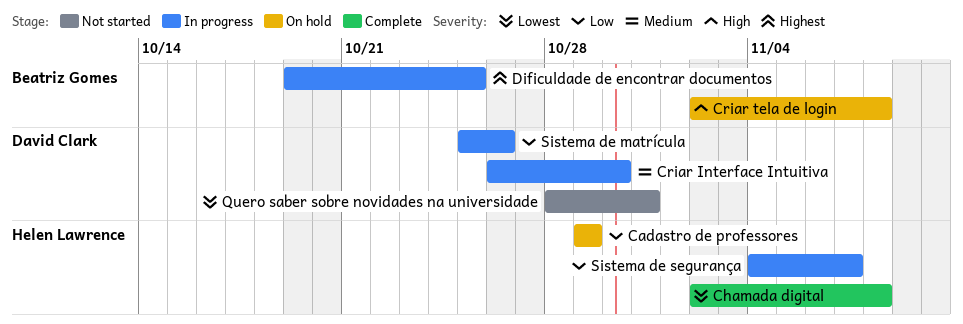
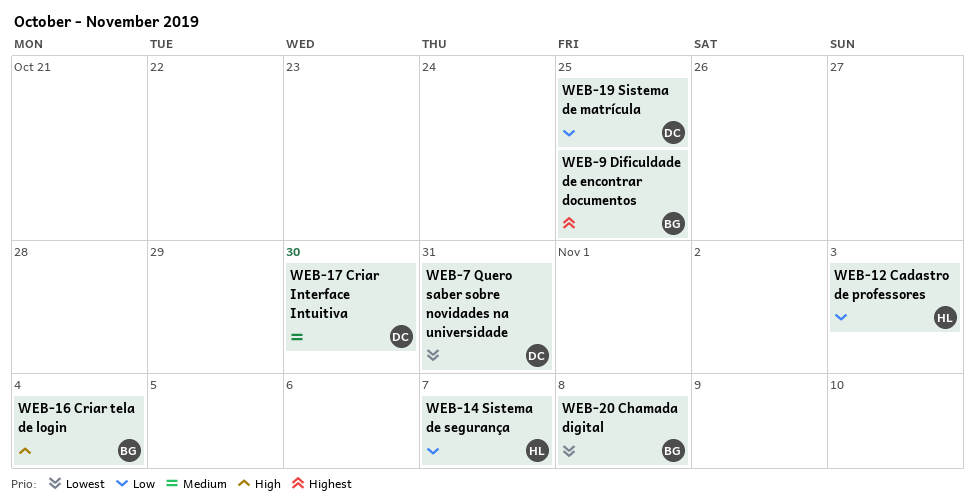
Cadastro de professores, due: Oct 29 -> Nov 3
Chamada digital, owner: Helen Lawrence -> Beatriz Gomes
Criar tela de login, due: Nov 8 -> Nov 4
Sistema de matrícula, due: Oct 26 -> Oct 25

